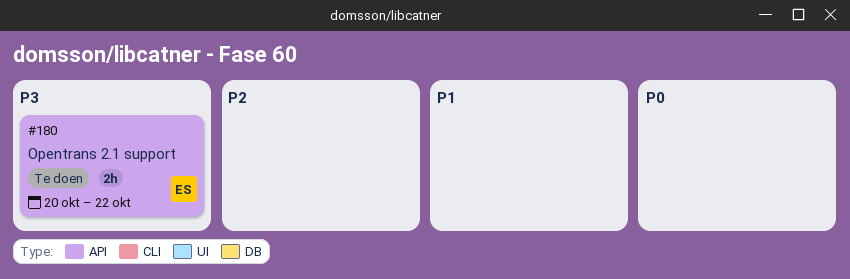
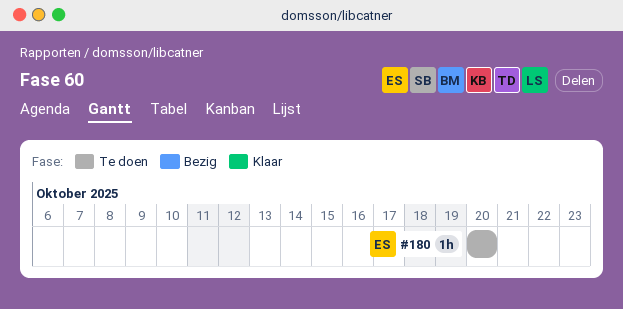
#180, estimate: 2h -> 1h
#180, due: Oct 22 -> Oct 20

